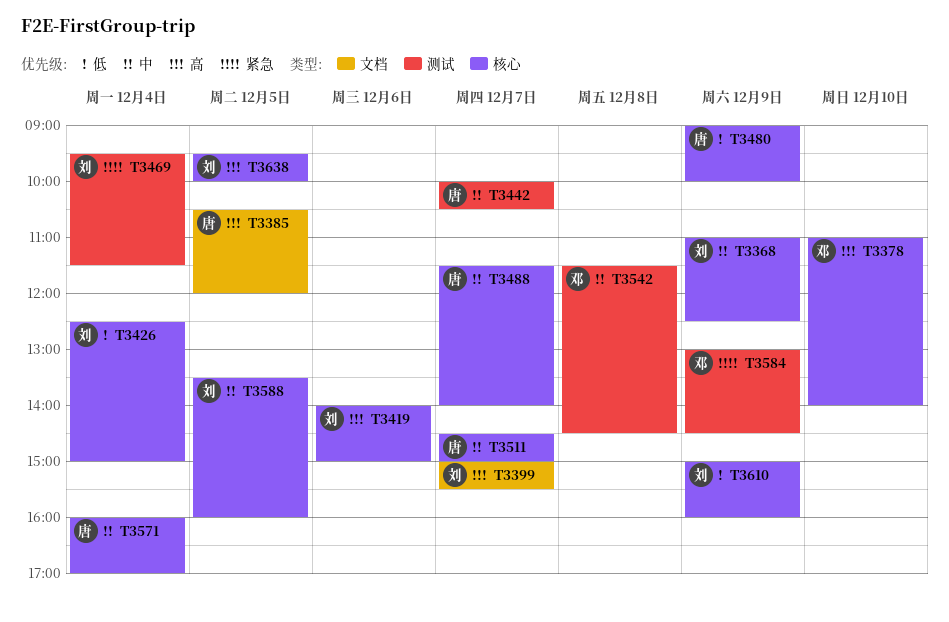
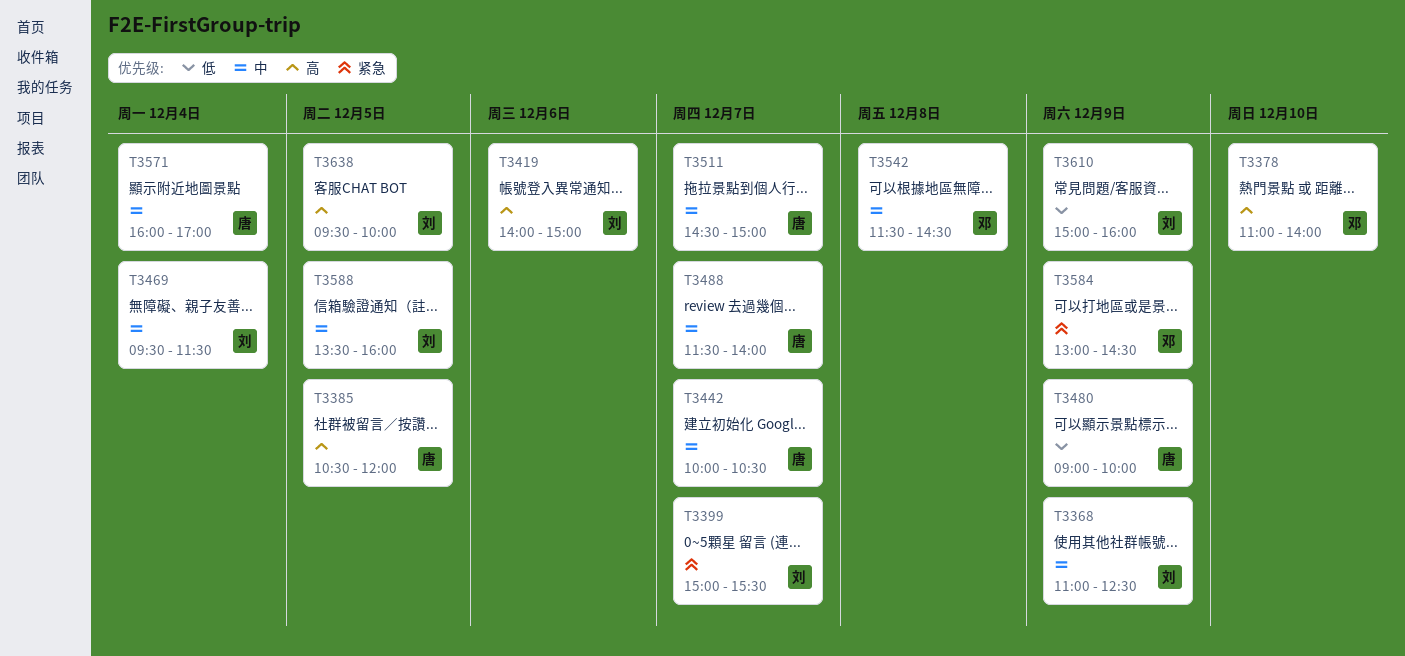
T3399, priority: 高 -> 紧急
T3426: present -> none
T3469, priority: 紧急 -> 中

